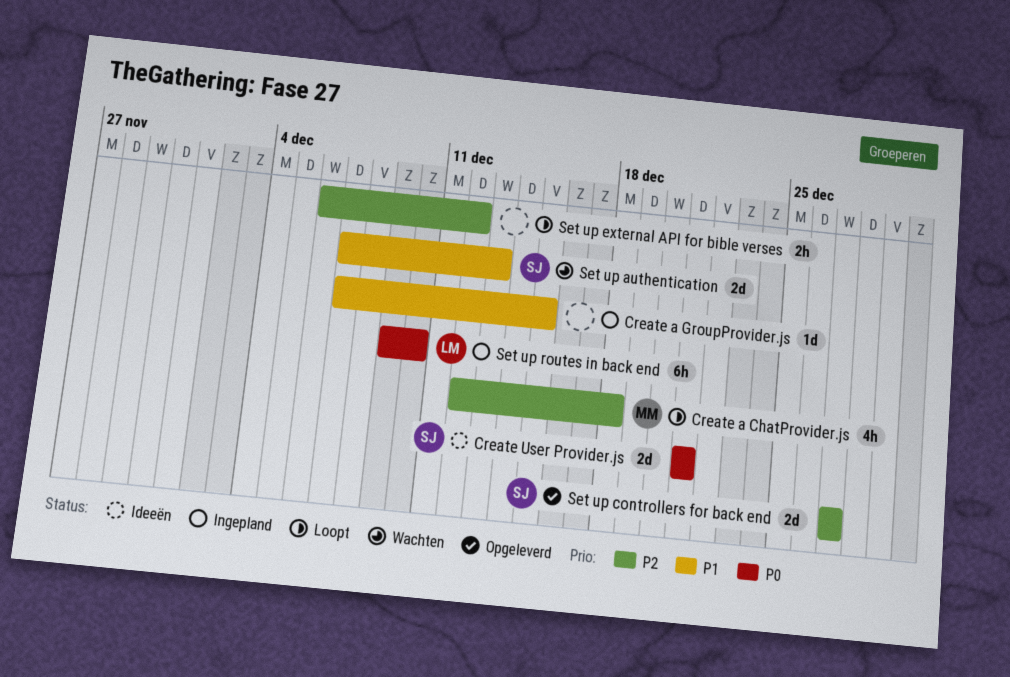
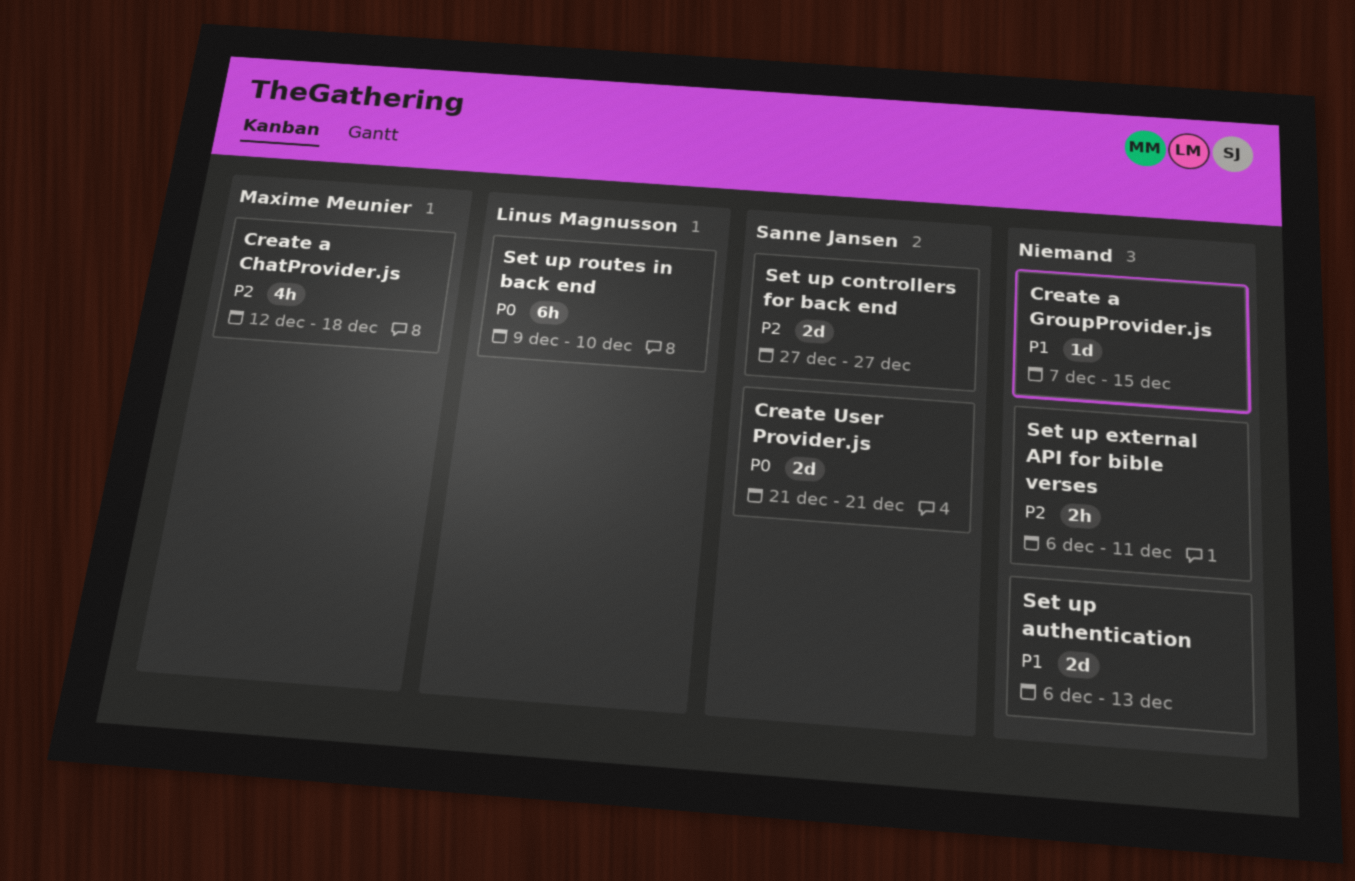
Set up authentication, owner: Sanne Jansen -> none
Set up authentication, start: Dec 7 -> Dec 6
Set up external API for bible verses, due: Dec 12 -> Dec 11

